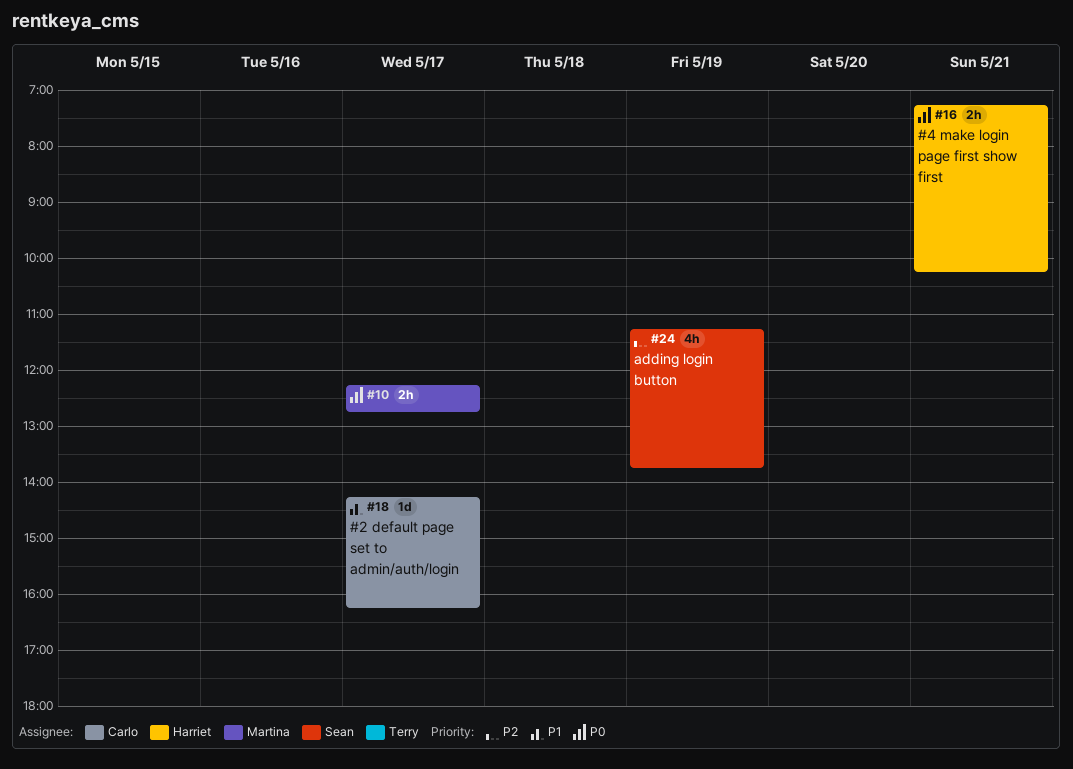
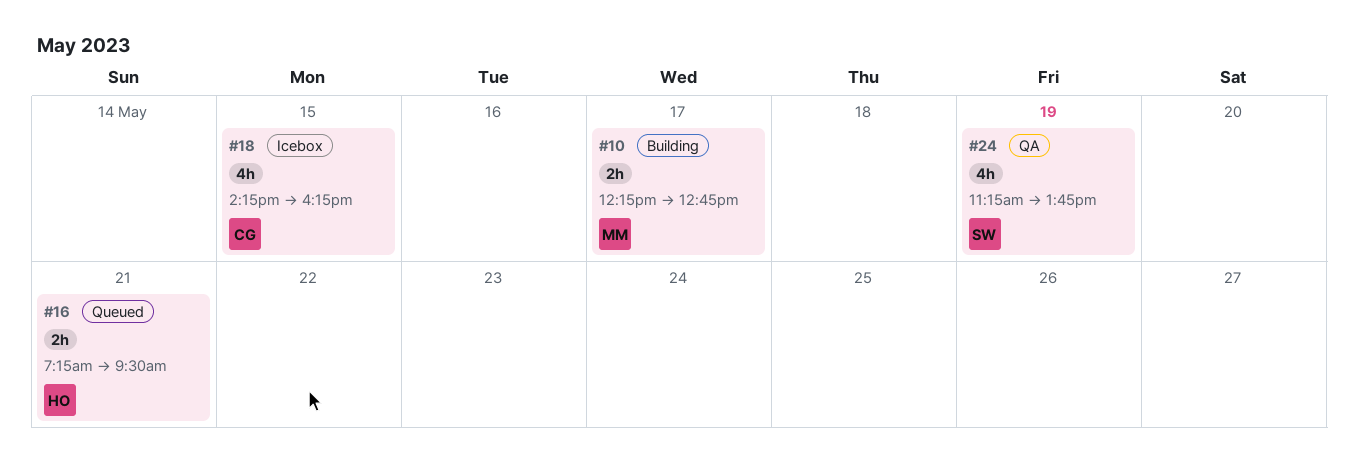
#16, ends: 10:15 -> 09:30
#18, estimate: 1d -> 4h
#18, day: May 17 -> May 15

